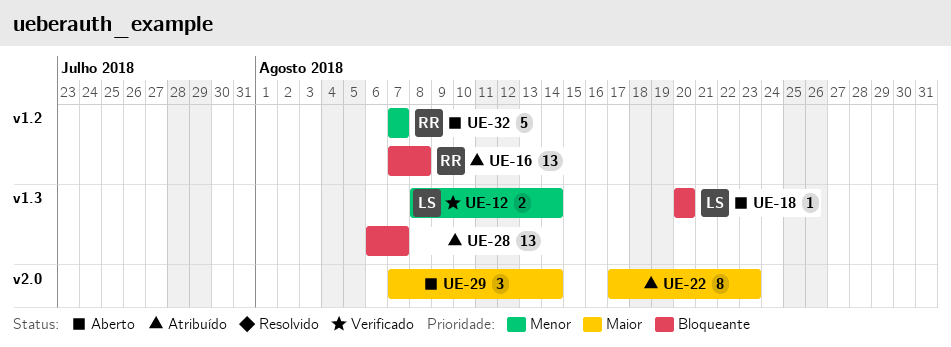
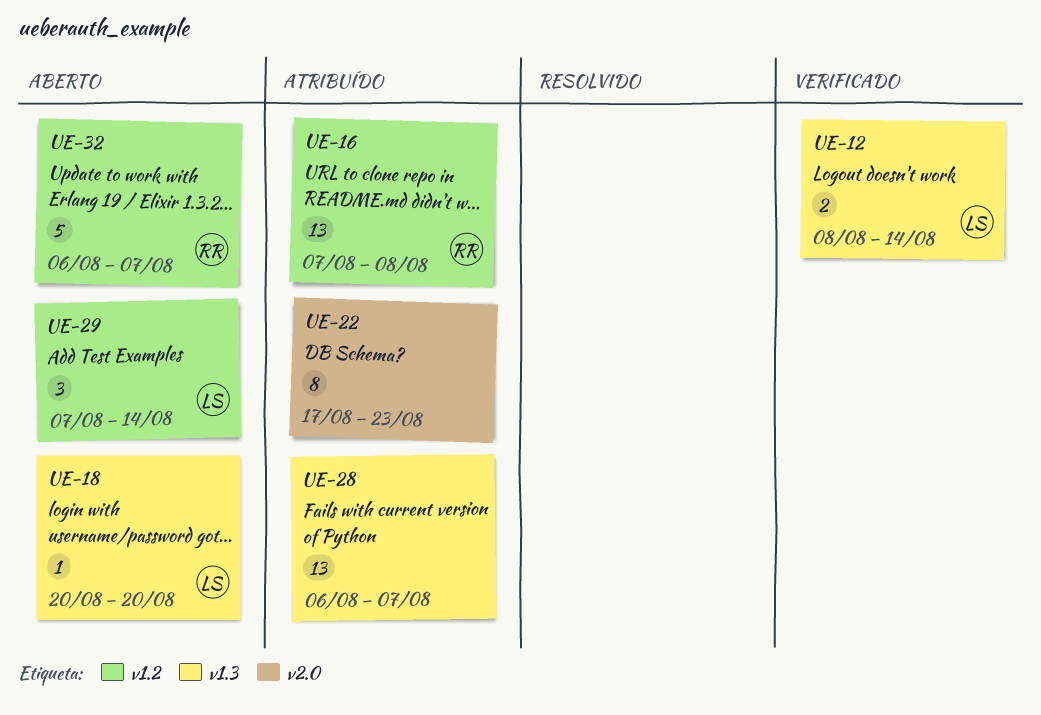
UE-29, owner: none -> LS
UE-29, label: v2.0 -> v1.2
UE-32, start: Aug 7 -> Aug 6

